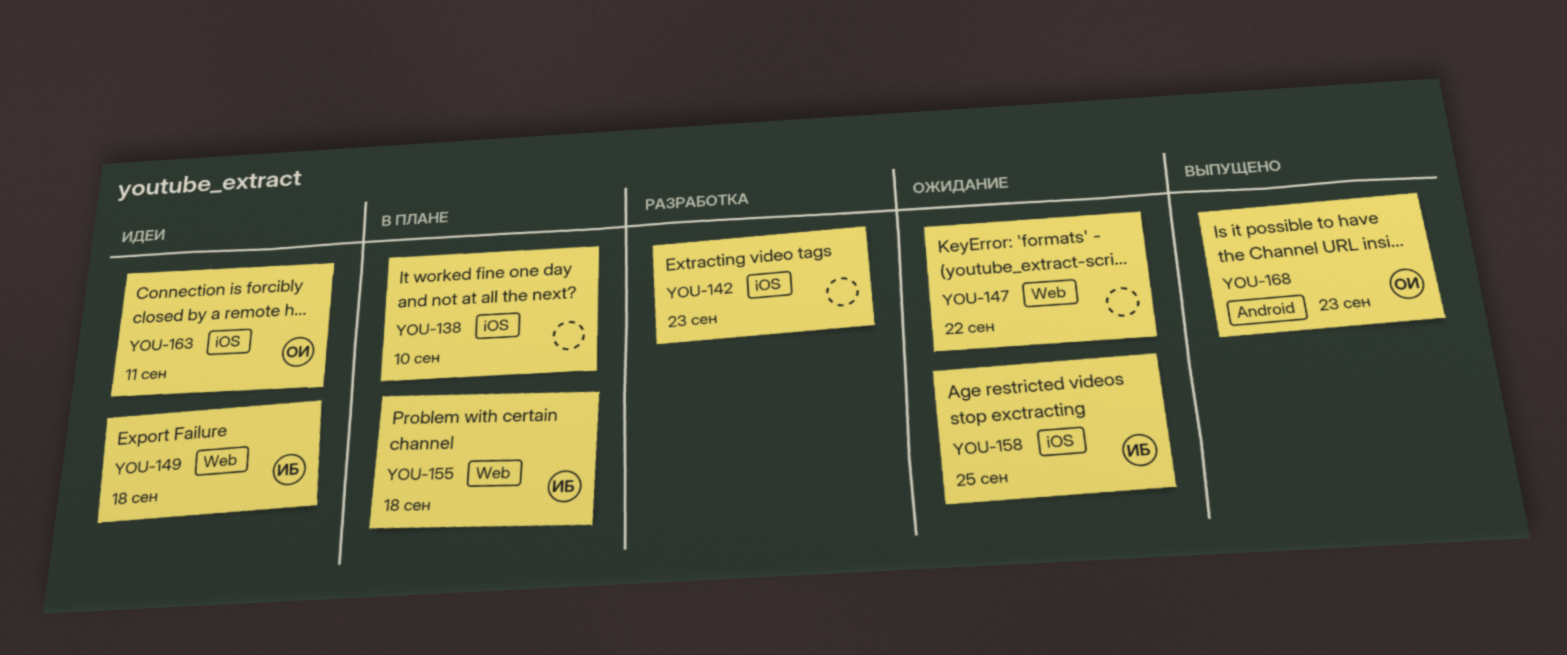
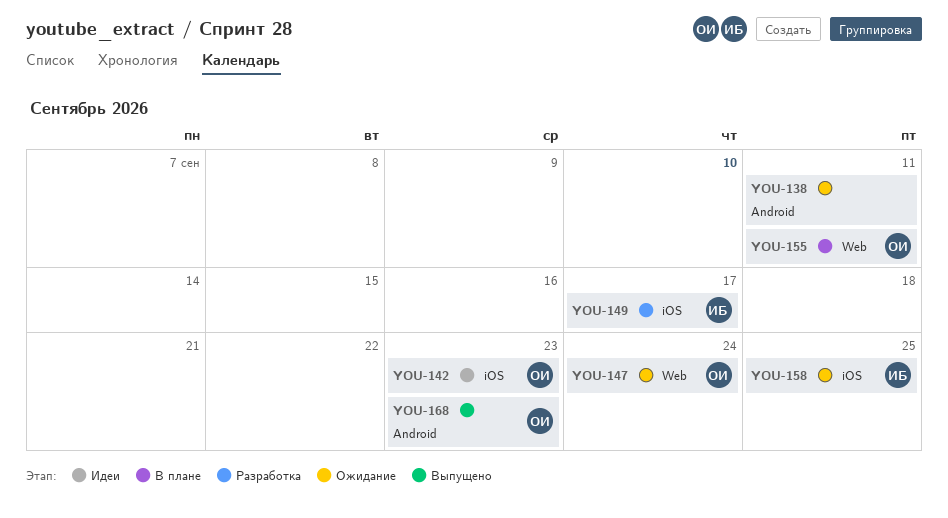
YOU-138, status: В плане -> Ожидание
YOU-138, label: iOS -> Android
YOU-138, due: Sep 10 -> Sep 11
YOU-142, status: Разработка -> Идеи
YOU-142, owner: none -> ОИ
YOU-147, owner: none -> ОИ
YOU-147, due: Sep 22 -> Sep 24
YOU-149, status: Идеи -> Разработка
YOU-149, label: Web -> iOS
YOU-149, due: Sep 18 -> Sep 17
YOU-155, owner: ИБ -> ОИ
YOU-155, due: Sep 18 -> Sep 11
YOU-163: present -> none

